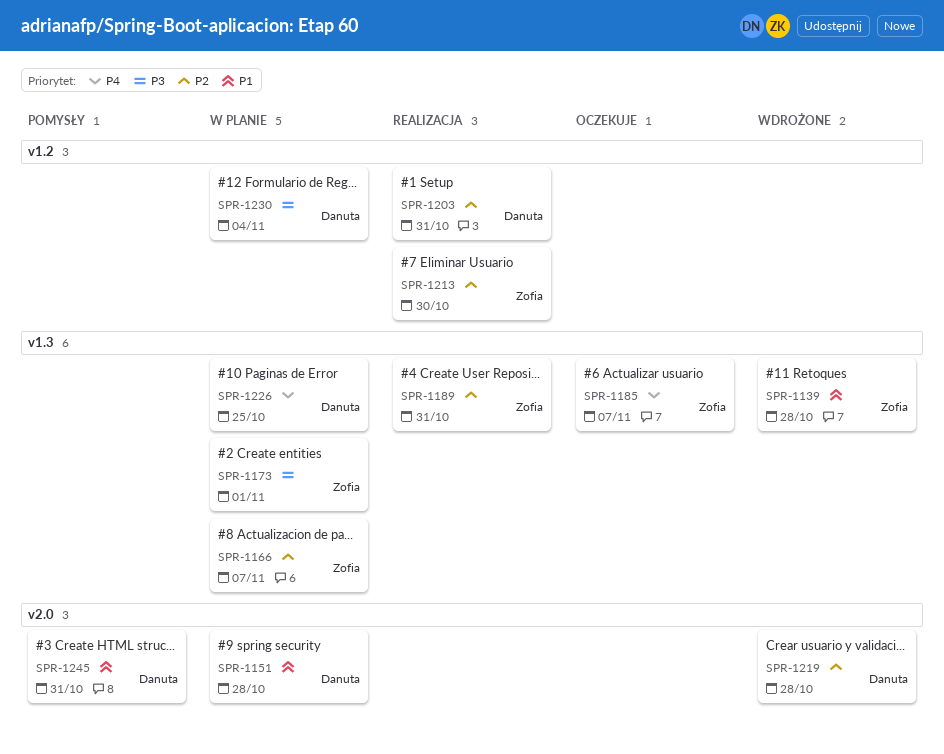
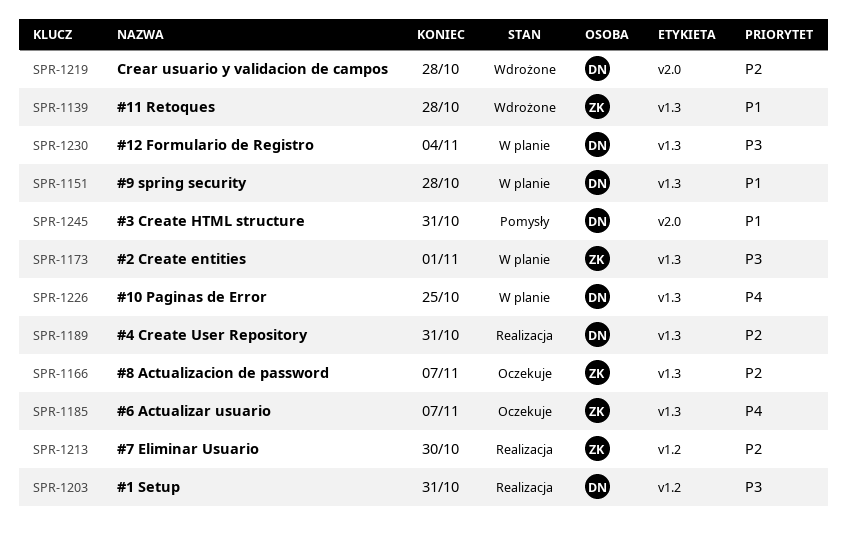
SPR-1151, label: v2.0 -> v1.3
SPR-1166, status: W planie -> Oczekuje
SPR-1189, owner: Zofia -> Danuta
SPR-1203, priority: P2 -> P3
SPR-1230, label: v1.2 -> v1.3

